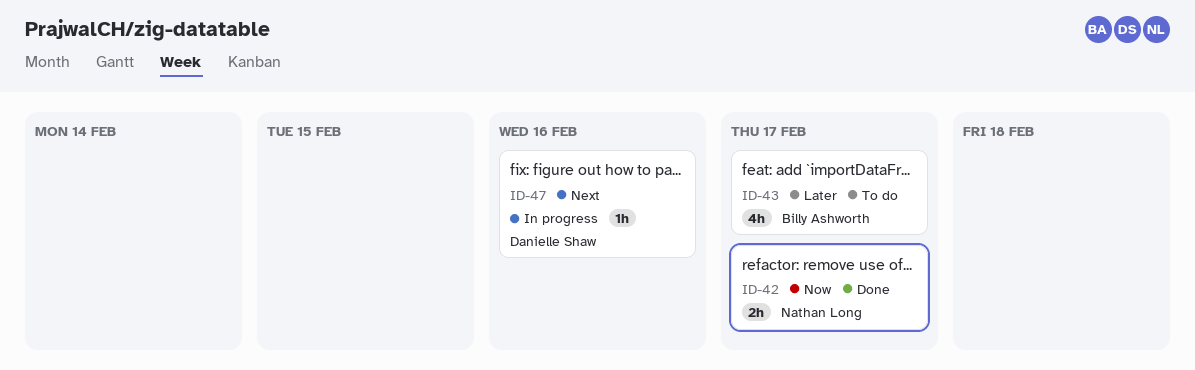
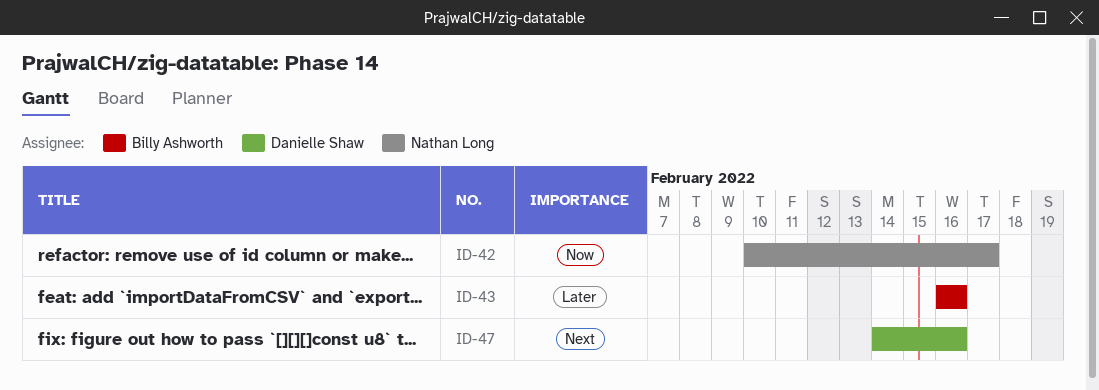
ID-43, due: Feb 17 -> Feb 16

